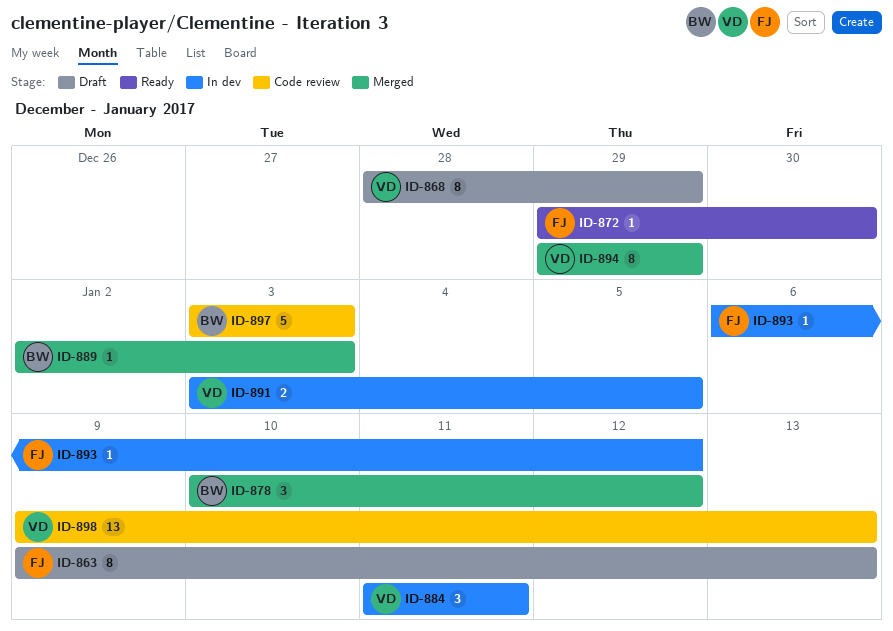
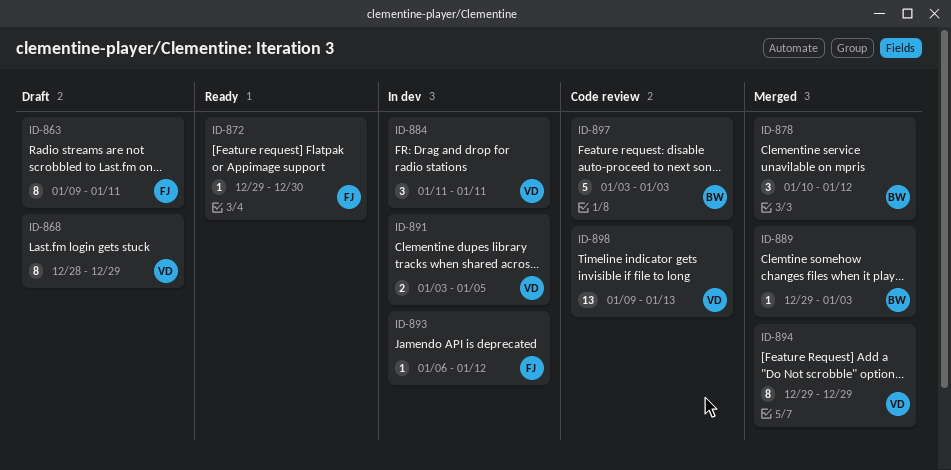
ID-863, due: Jan 13 -> Jan 11
ID-889, start: Jan 2 -> Dec 29

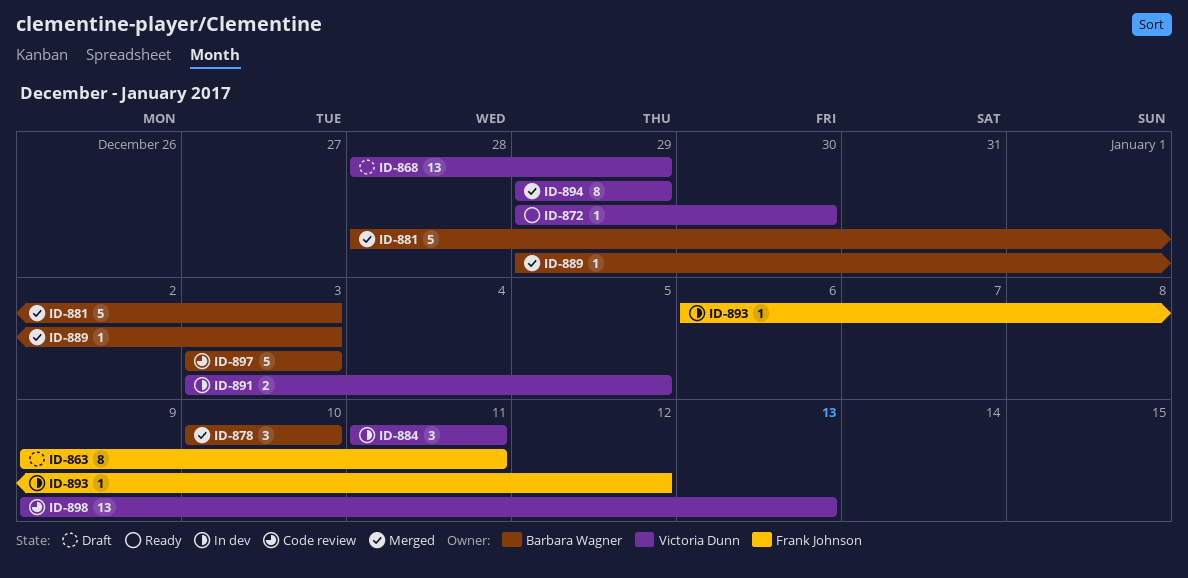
ID-868, estimate: 8 -> 13
ID-872, owner: Frank Johnson -> Victoria Dunn
ID-878, due: Jan 12 -> Jan 10
ID-881: none -> present

